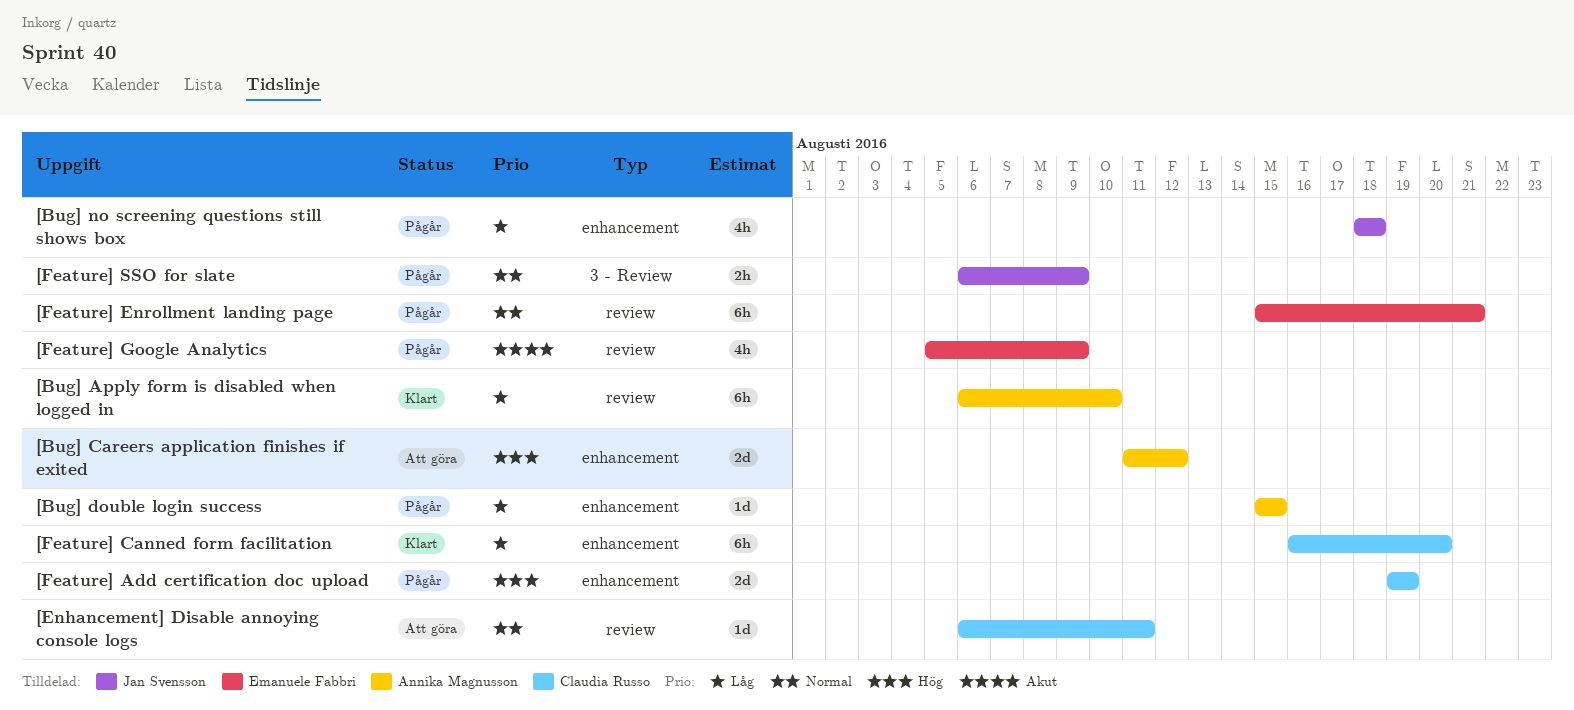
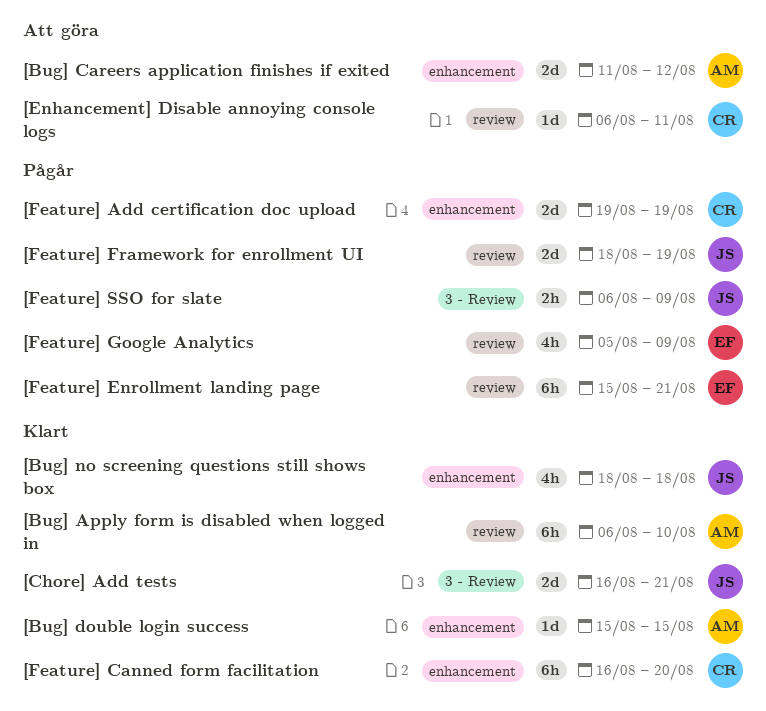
[Bug] double login success, status: Pågår -> Klart
[Bug] no screening questions still shows box, status: Pågår -> Klart
[Chore] Add tests: none -> present
[Feature] Framework for enrollment UI: none -> present

